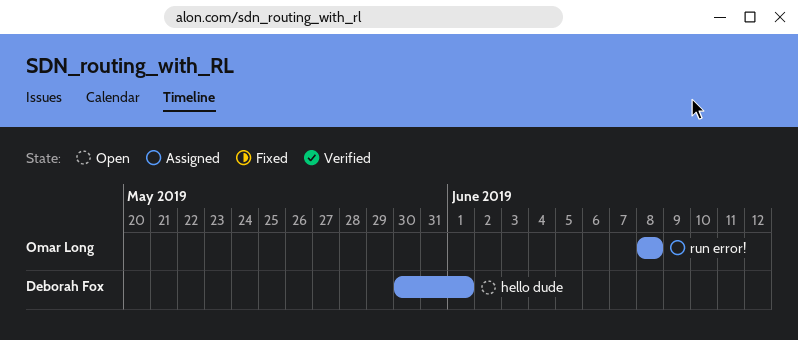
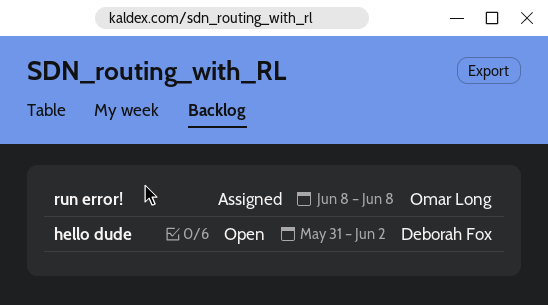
hello dude, start: May 30 -> May 31
hello dude, due: Jun 1 -> Jun 2

